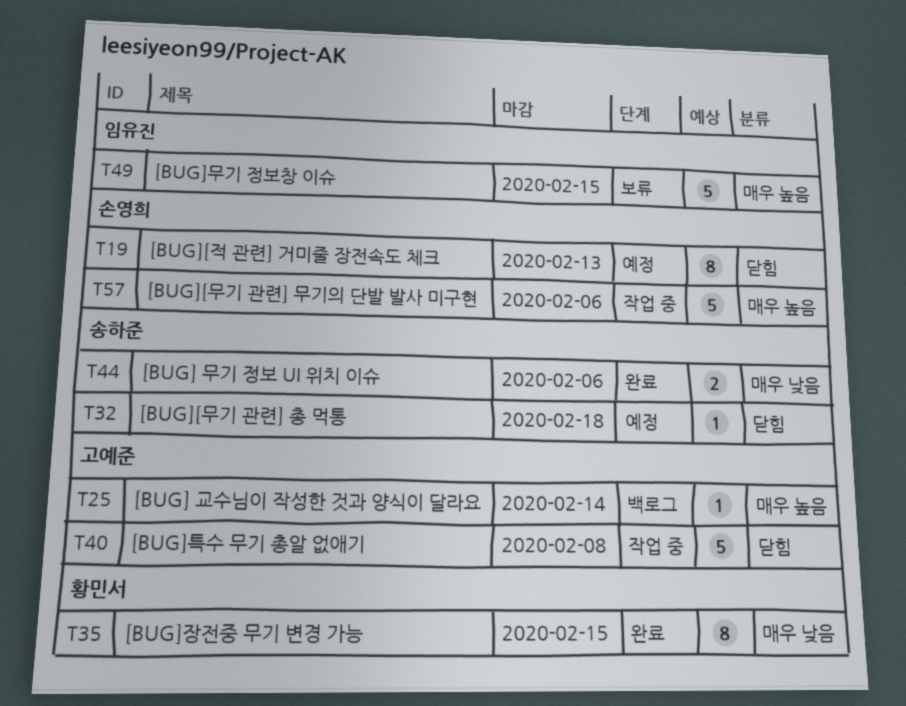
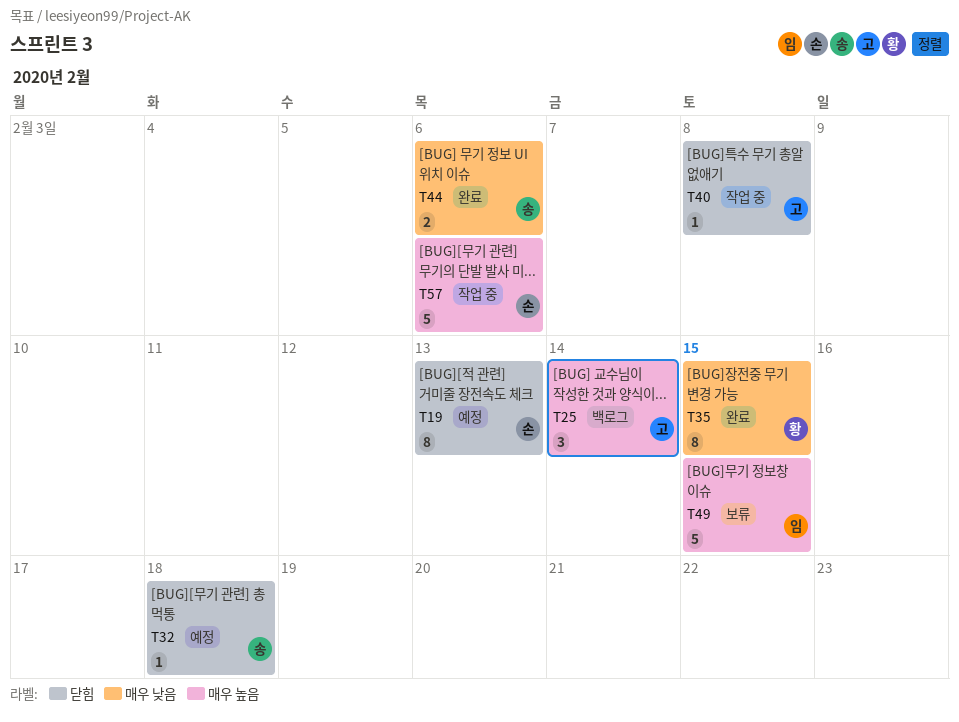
T25, estimate: 1 -> 3
T40, estimate: 5 -> 1

